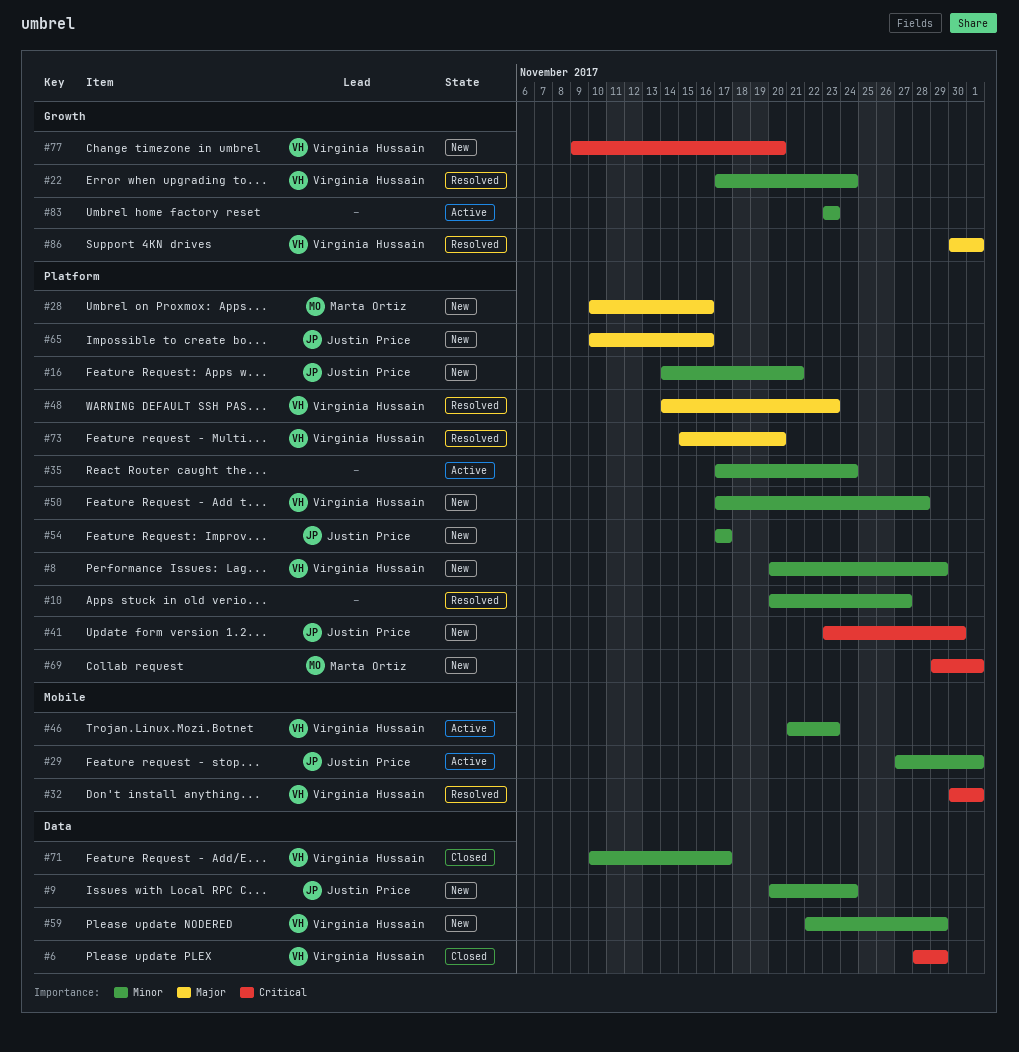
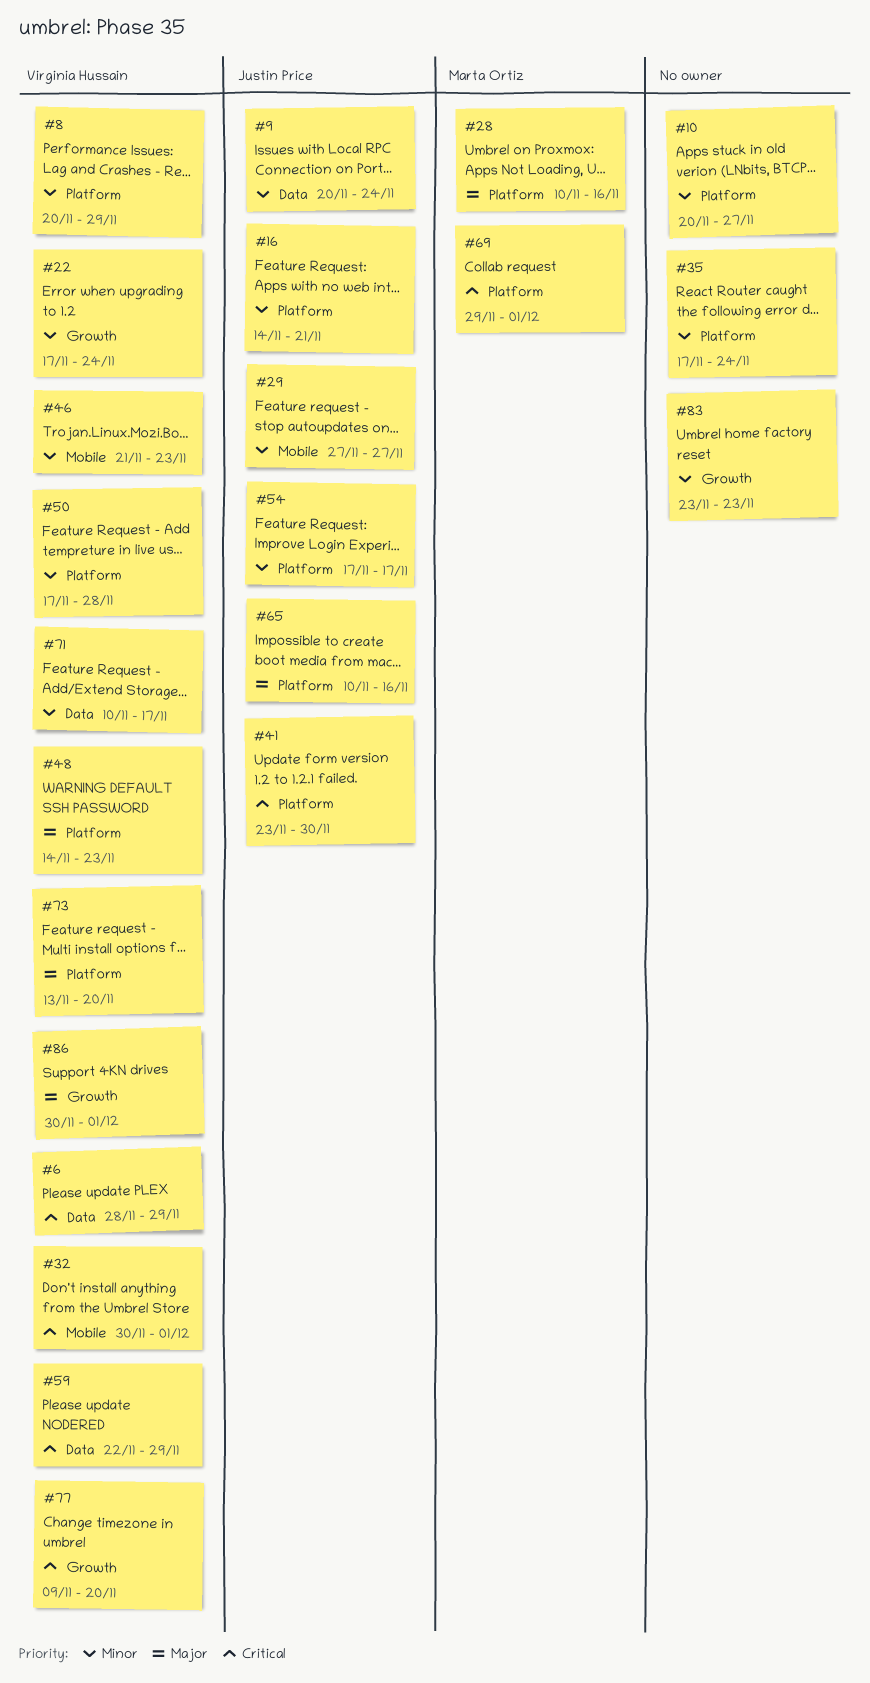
#29, due: Dec 1 -> Nov 27
#59, priority: Minor -> Critical
#73, start: Nov 15 -> Nov 13

